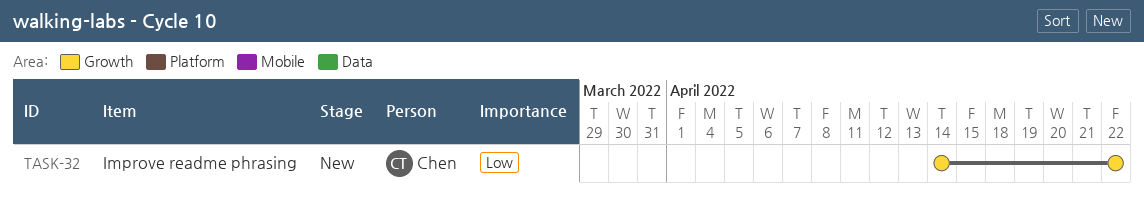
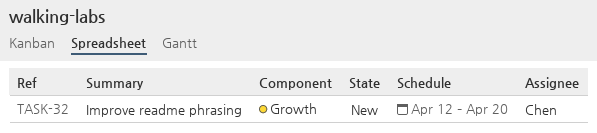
TASK-32, start: Apr 14 -> Apr 12
TASK-32, due: Apr 22 -> Apr 20

